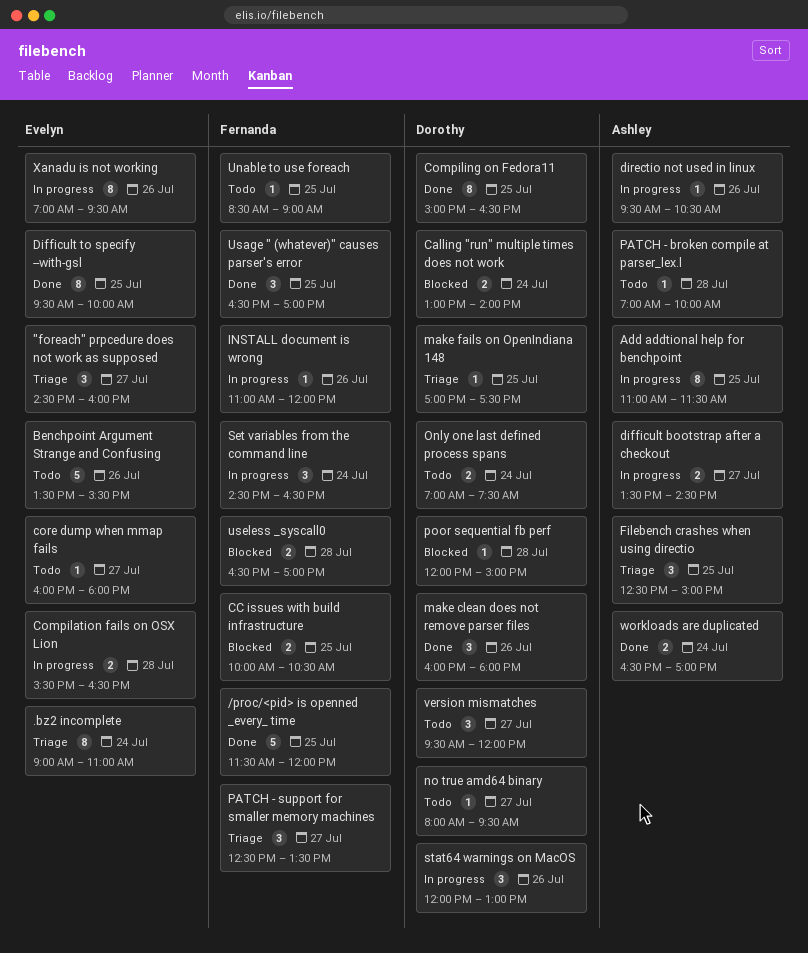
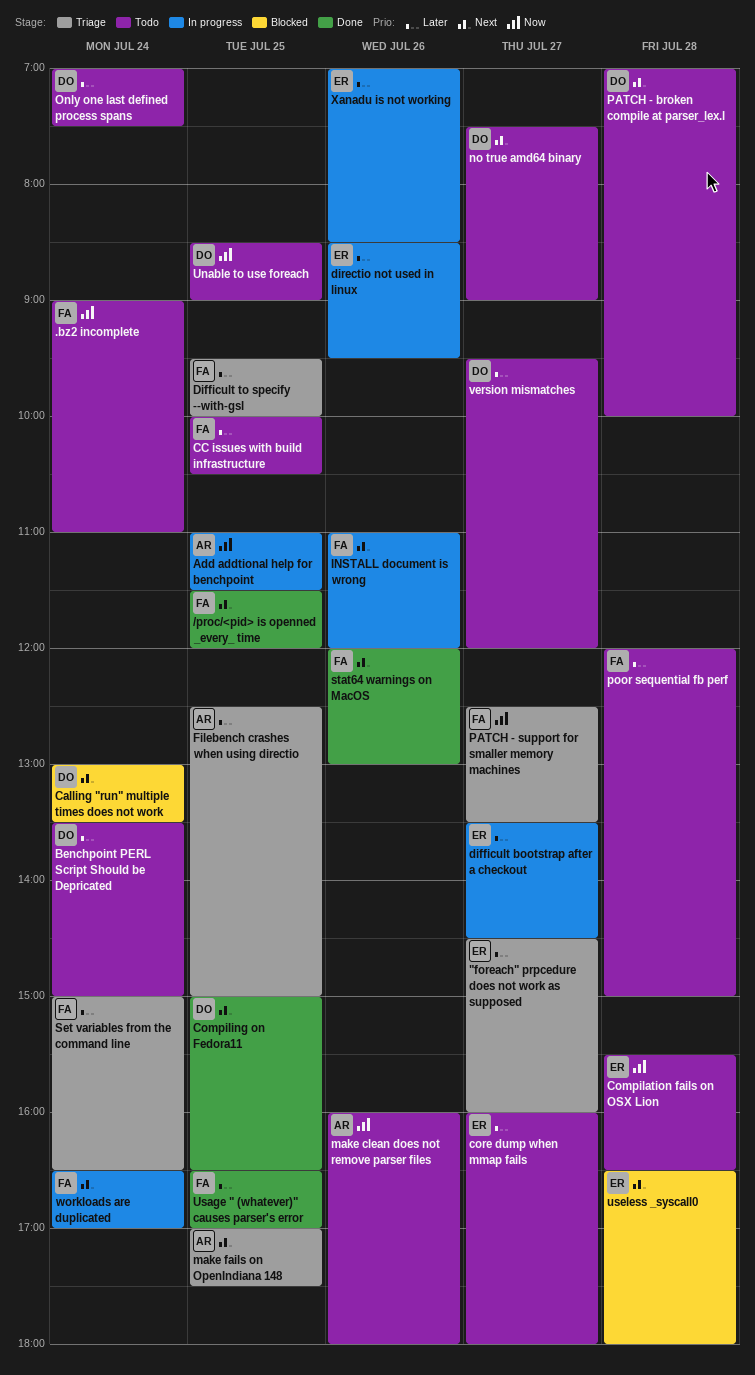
.bz2 incomplete, status: Triage -> Todo
.bz2 incomplete, owner: Evelyn -> Fernanda
Benchpoint Argument Strange and Confusing: present -> none
Benchpoint PERL Script Should be Depricated: none -> present
Calling "run" multiple times does not work, ends: 14:00 -> 13:30
CC issues with build infrastructure, status: Blocked -> Todo
Compilation fails on OSX Lion, status: In progress -> Todo
difficult bootstrap after a checkout, owner: Ashley -> Evelyn
Difficult to specify --with-gsl, status: Done -> Triage
Difficult to specify --with-gsl, owner: Evelyn -> Fernanda
directio not used in linux, owner: Ashley -> Evelyn
directio not used in linux, begins: 09:30 -> 08:30
directio not used in linux, ends: 10:30 -> 09:30
make clean does not remove parser files, status: Done -> Todo
make clean does not remove parser files, owner: Dorothy -> Ashley
make fails on OpenIndiana 148, owner: Dorothy -> Ashley
no true amd64 binary, begins: 08:00 -> 07:30
no true amd64 binary, ends: 09:30 -> 09:00
PATCH - broken compile at parser_lex.l, owner: Ashley -> Dorothy
poor sequential fb perf, status: Blocked -> Todo
poor sequential fb perf, owner: Dorothy -> Fernanda
Set variables from the command line, status: In progress -> Triage
Set variables from the command line, begins: 14:30 -> 15:00
stat64 warnings on MacOS, status: In progress -> Done
stat64 warnings on MacOS, owner: Dorothy -> Fernanda
Unable to use foreach, owner: Fernanda -> Dorothy
useless _syscall0, owner: Fernanda -> Evelyn
useless _syscall0, ends: 17:00 -> 18:00
workloads are duplicated, status: Done -> In progress
workloads are duplicated, owner: Ashley -> Fernanda
Xanadu is not working, ends: 09:30 -> 08:30

